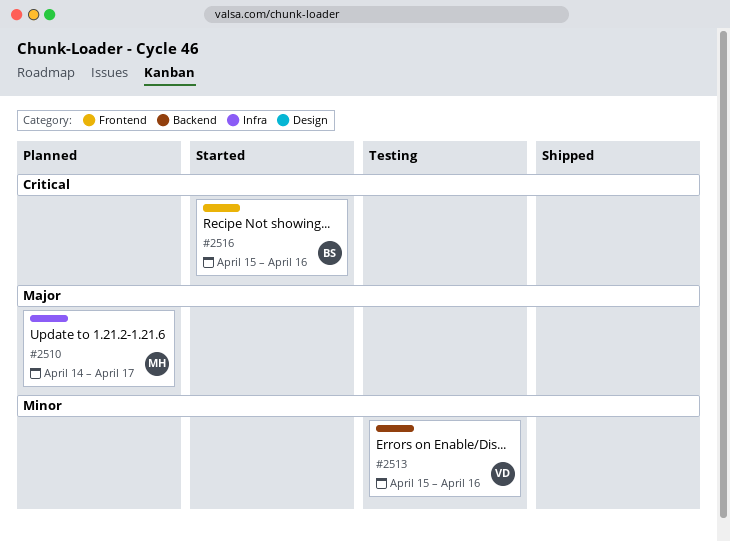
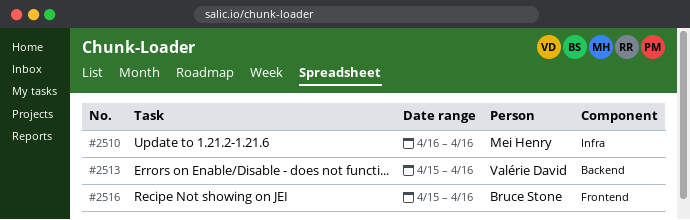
#2510, start: Apr 14 -> Apr 16
#2510, due: Apr 17 -> Apr 16

